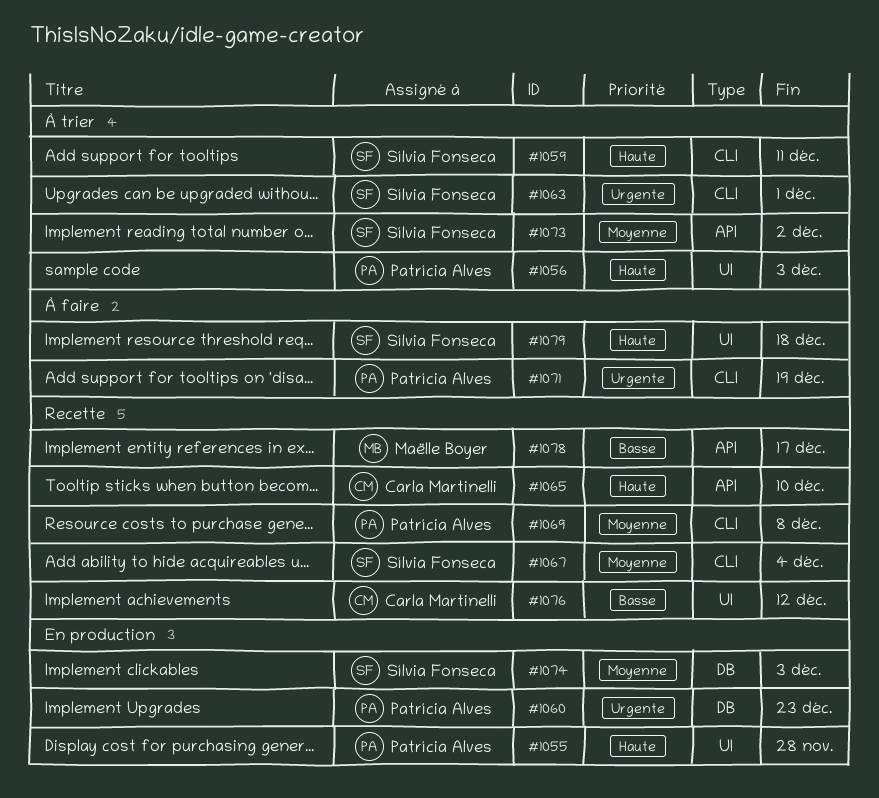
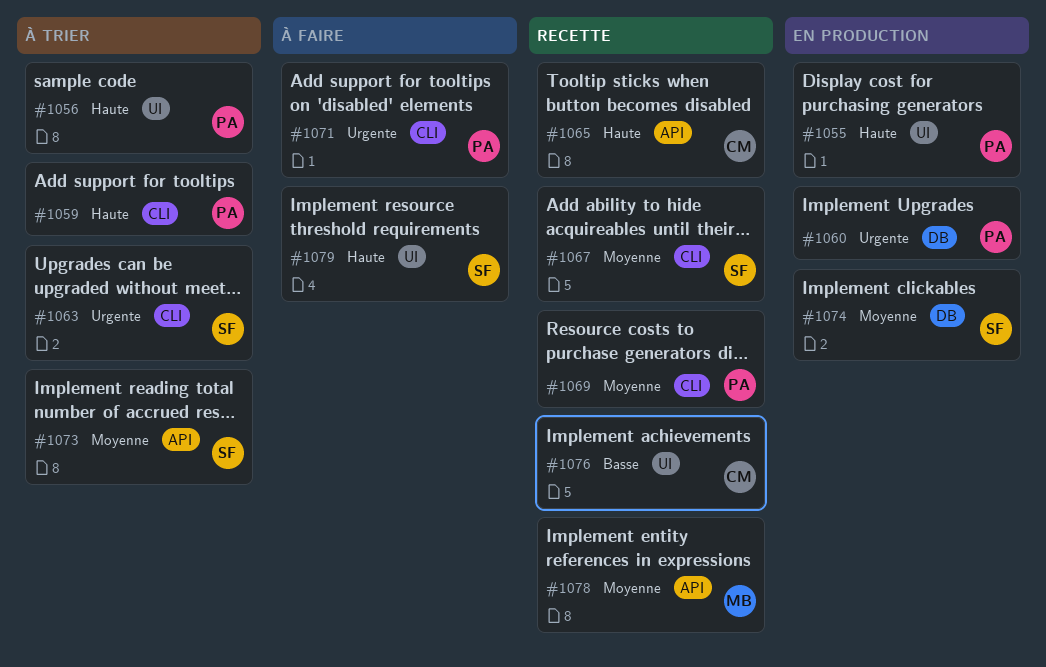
#1059, owner: Sílvia Fonseca -> Patrícia Alves
#1078, priority: Basse -> Moyenne

